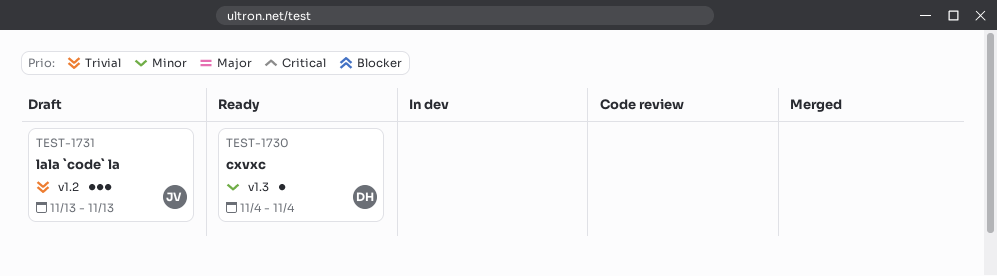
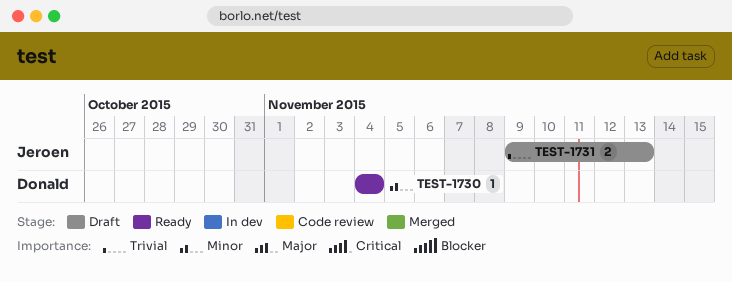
TEST-1731, estimate: 3 -> 2
TEST-1731, start: Nov 13 -> Nov 9

